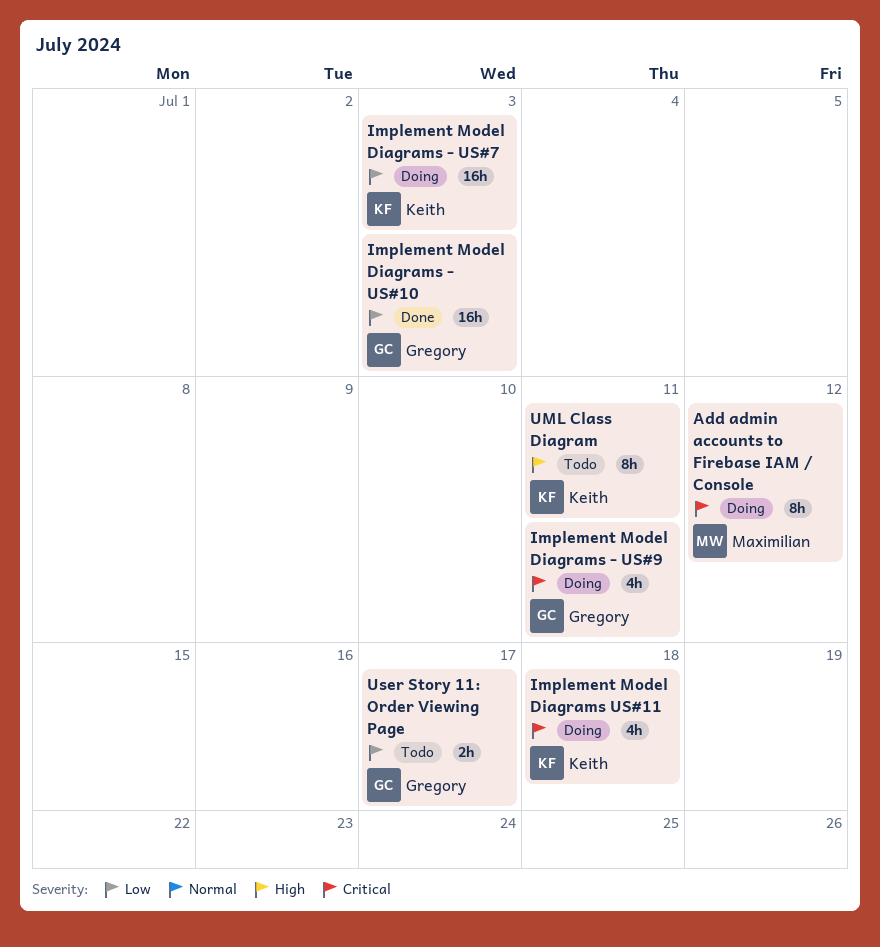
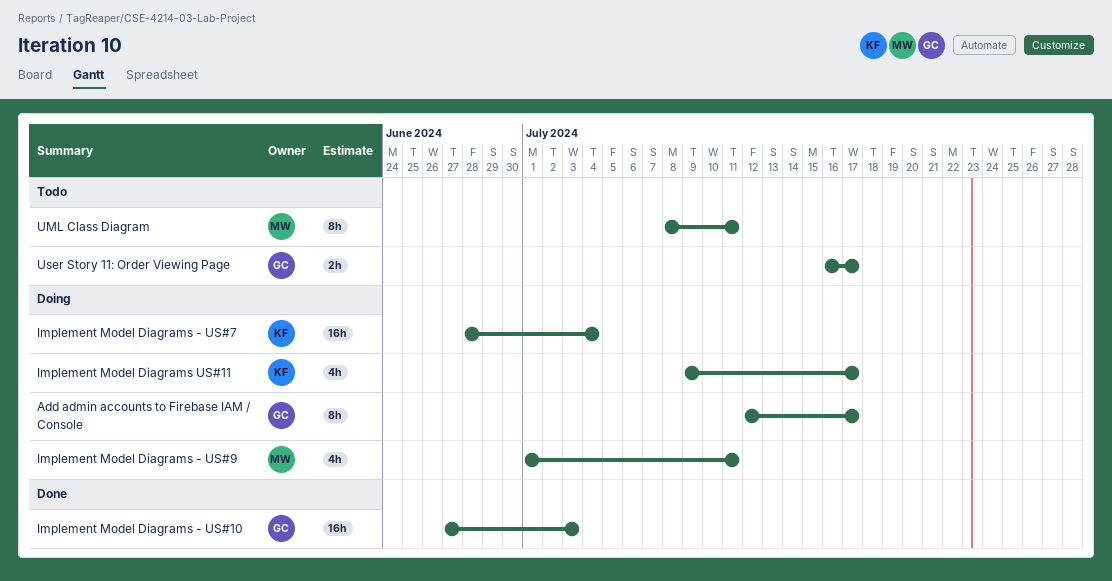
Add admin accounts to Firebase IAM / Console, owner: Maximilian -> Gregory
Add admin accounts to Firebase IAM / Console, due: Jul 12 -> Jul 17
Implement Model Diagrams - US#7, due: Jul 3 -> Jul 4
Implement Model Diagrams - US#9, owner: Gregory -> Maximilian
Implement Model Diagrams US#11, due: Jul 18 -> Jul 17
UML Class Diagram, owner: Keith -> Maximilian

